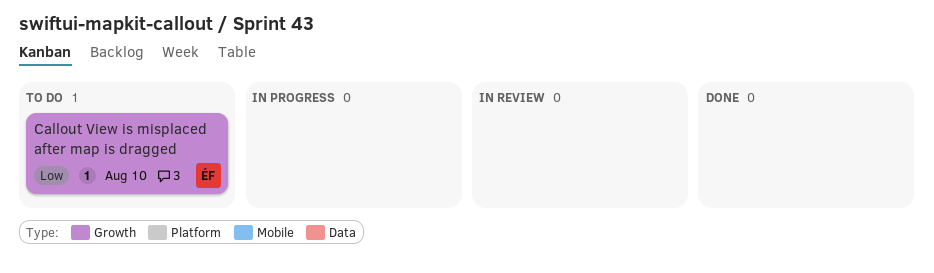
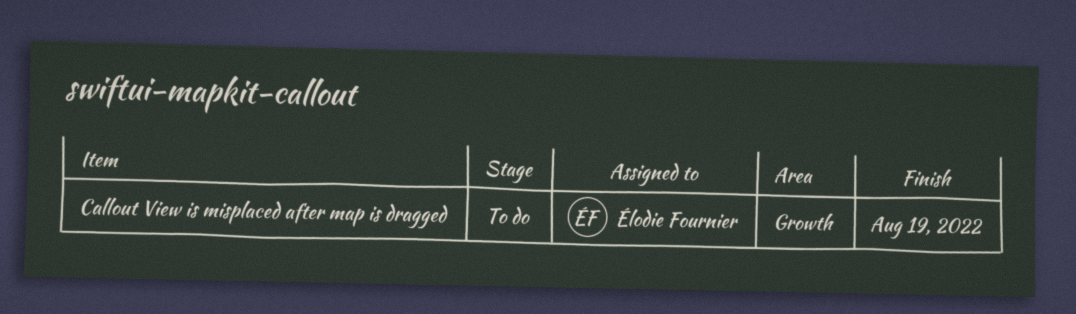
Callout View is misplaced after map is dragged, due: Aug 10 -> Aug 19

